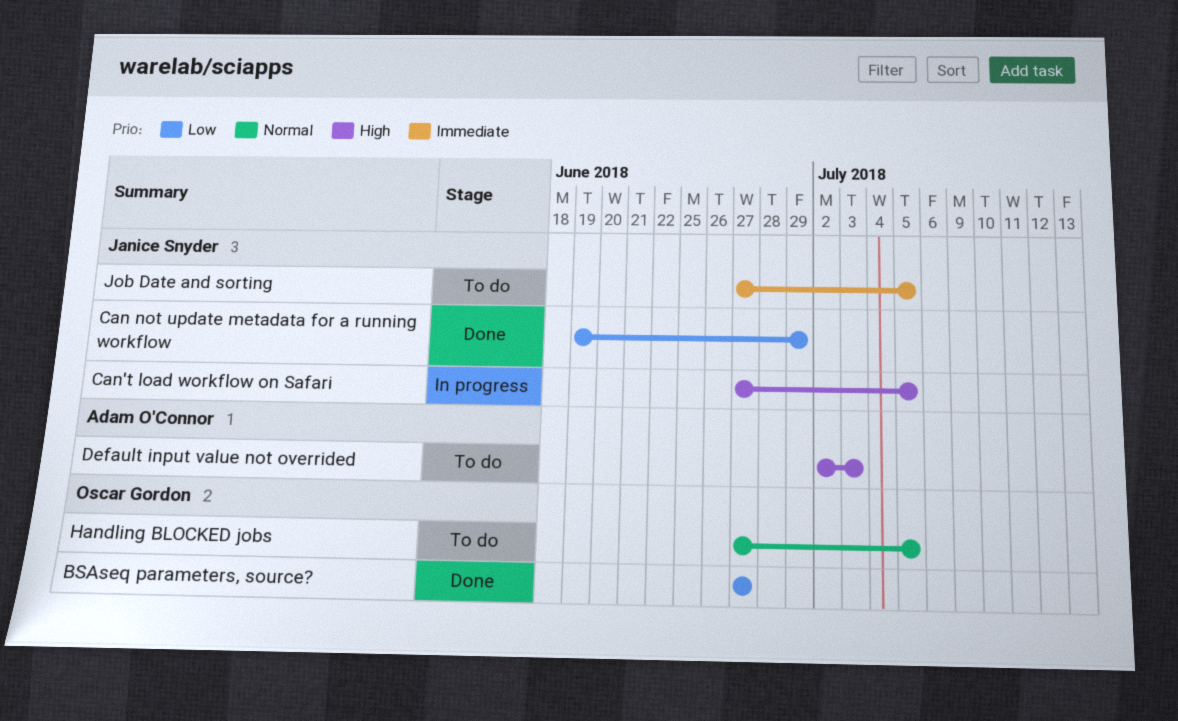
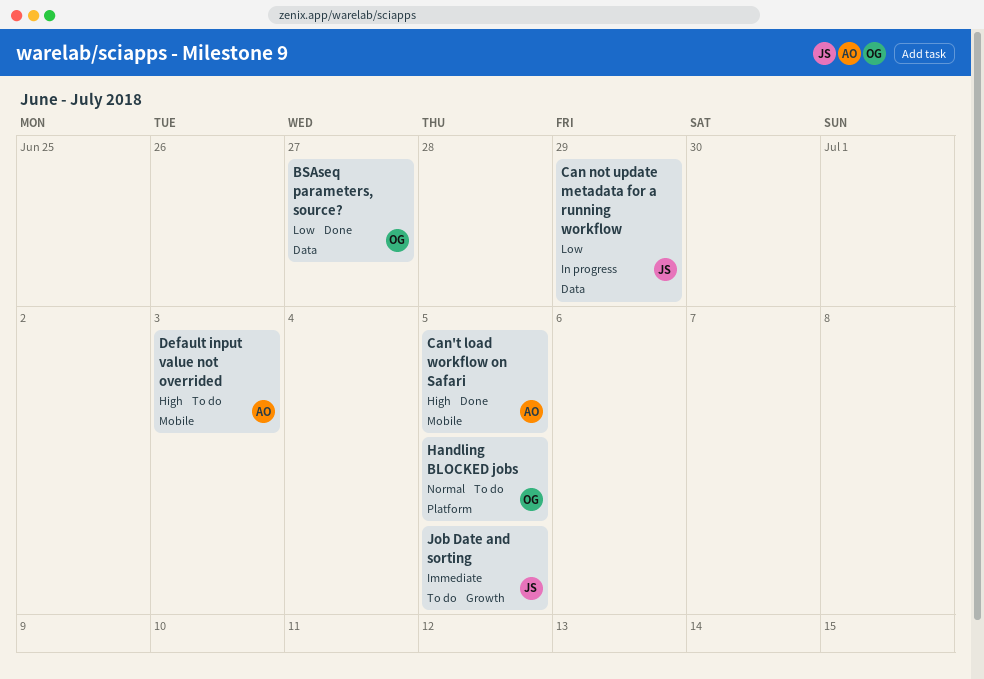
Can not update metadata for a running workflow, status: Done -> In progress
Can't load workflow on Safari, status: In progress -> Done
Can't load workflow on Safari, owner: Janice Snyder -> Adam O'Connor

